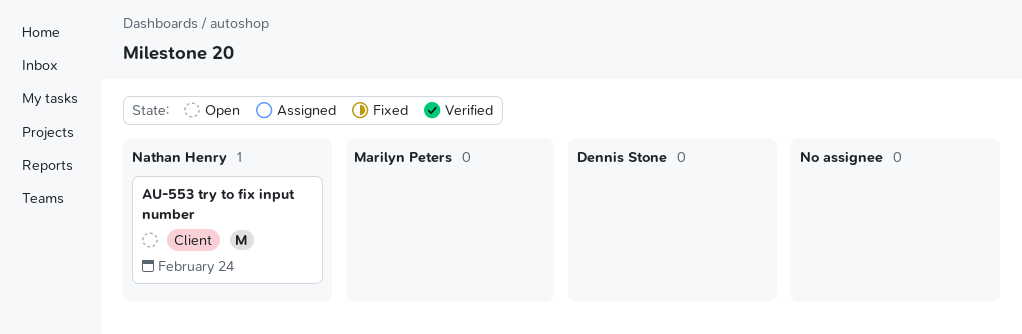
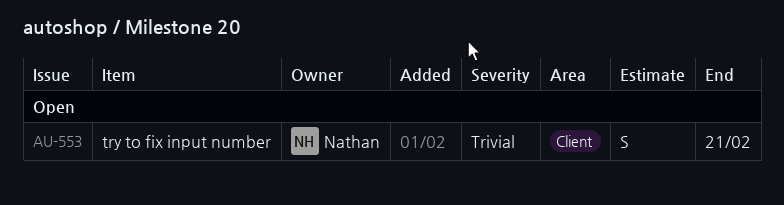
AU-553, estimate: M -> S
AU-553, due: Feb 24 -> Feb 21

